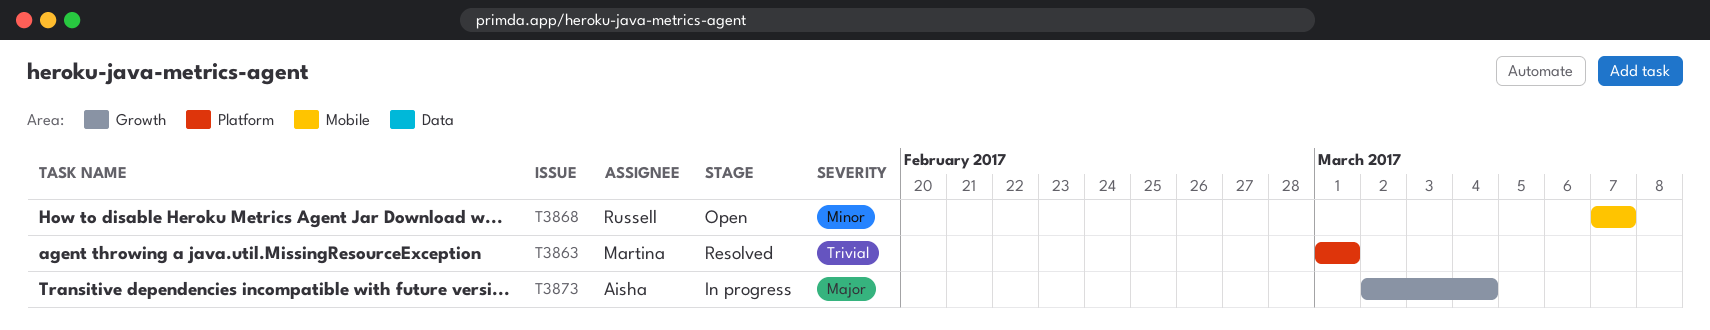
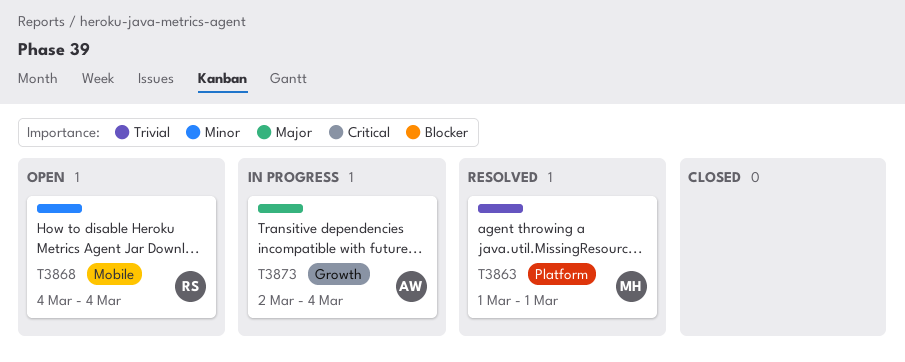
T3868, start: Mar 7 -> Mar 4
T3868, due: Mar 7 -> Mar 4

